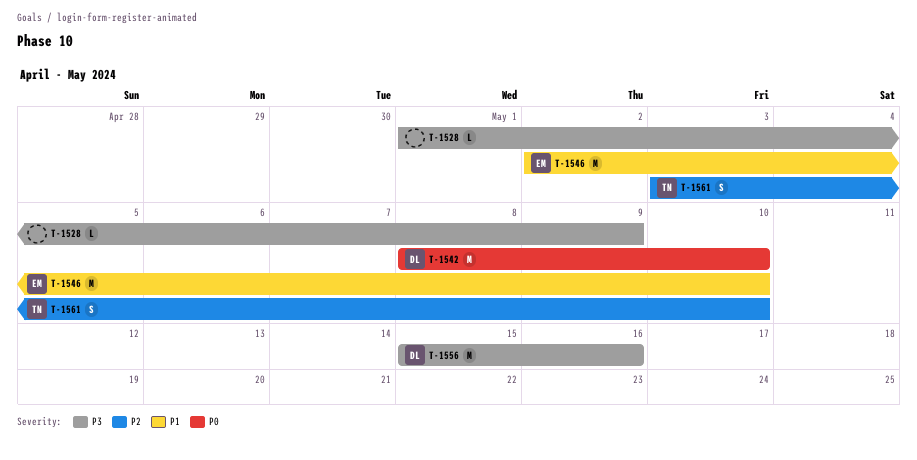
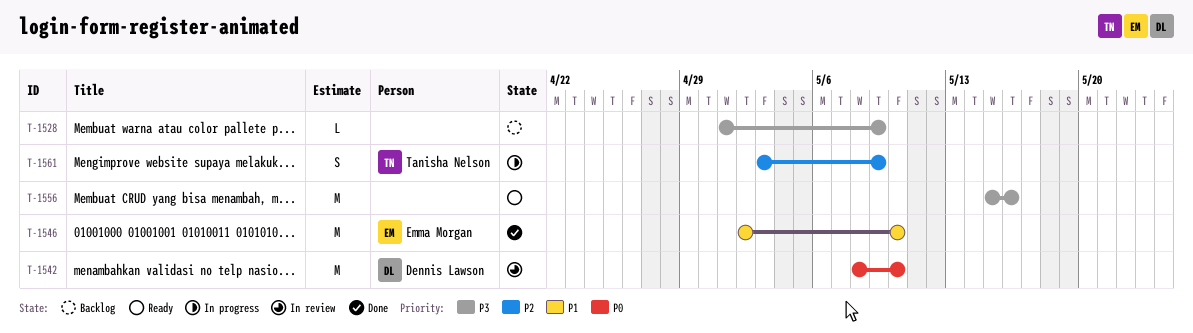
T-1556, owner: Dennis Lawson -> none
T-1561, due: May 10 -> May 9

